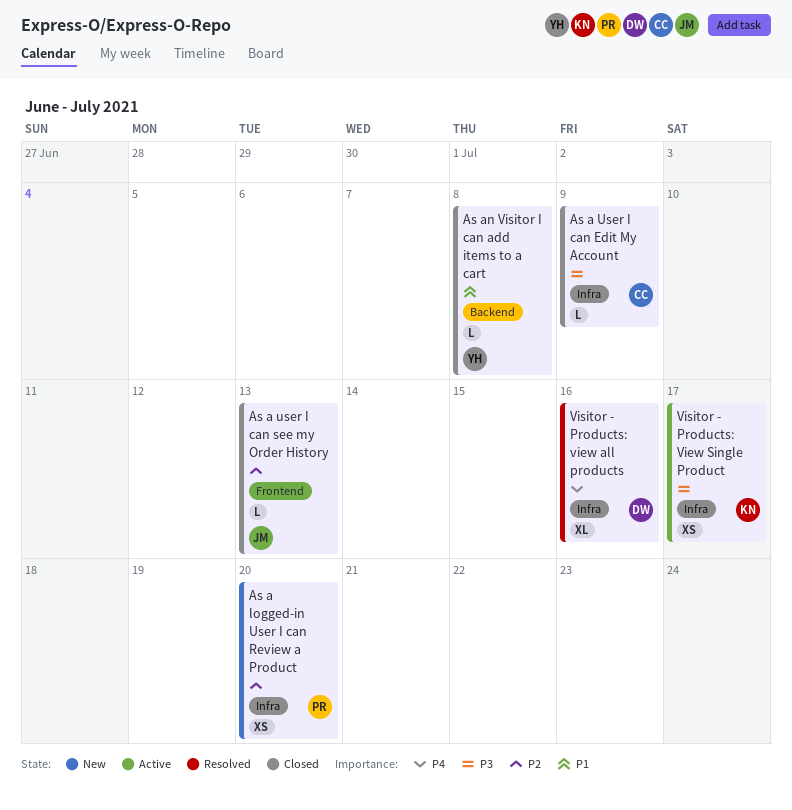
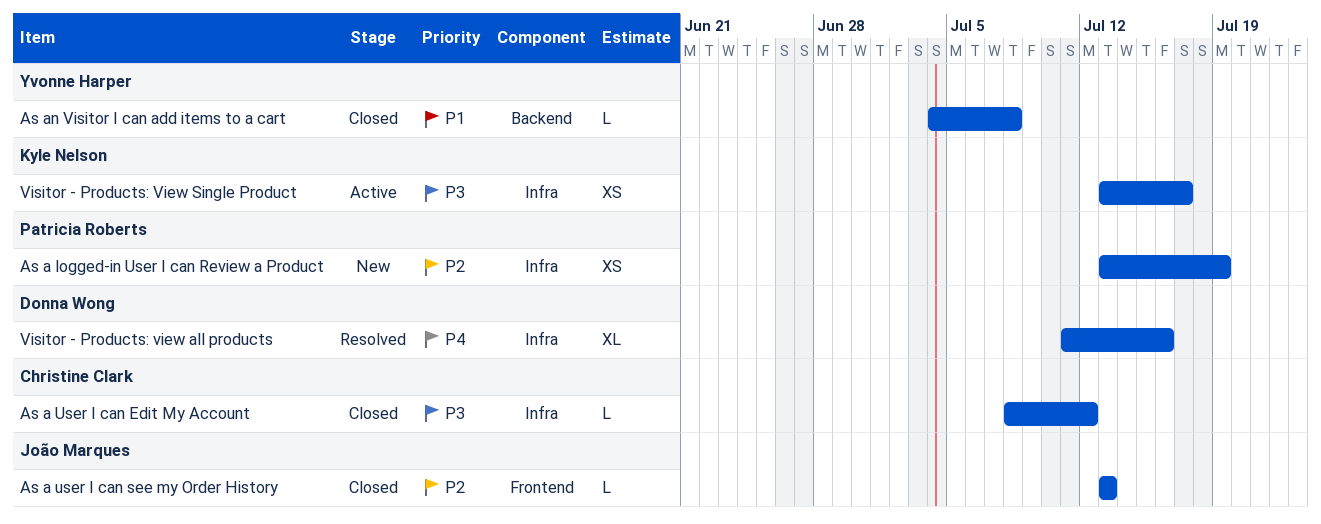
As a logged-in User I can Review a Product, due: Jul 20 -> Jul 19
As a User I can Edit My Account, due: Jul 9 -> Jul 12

